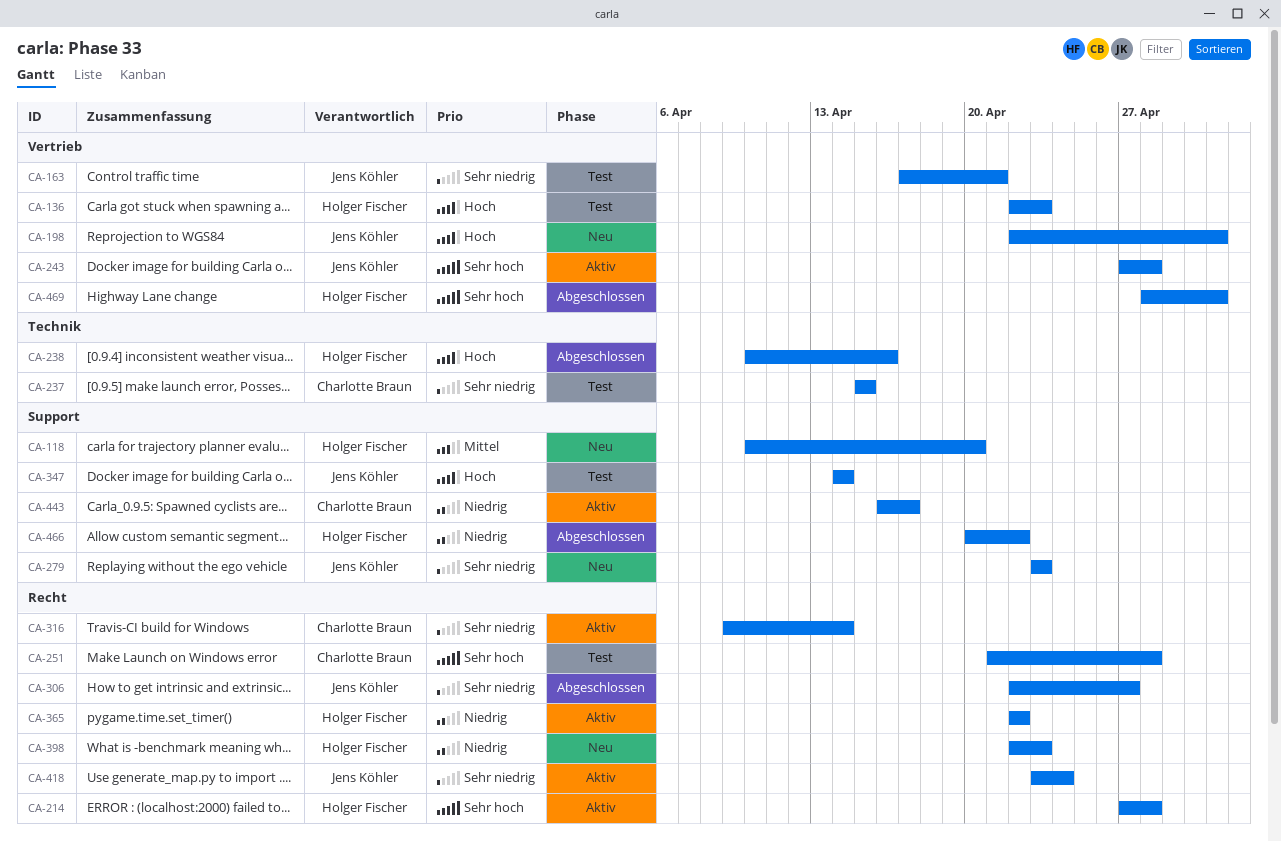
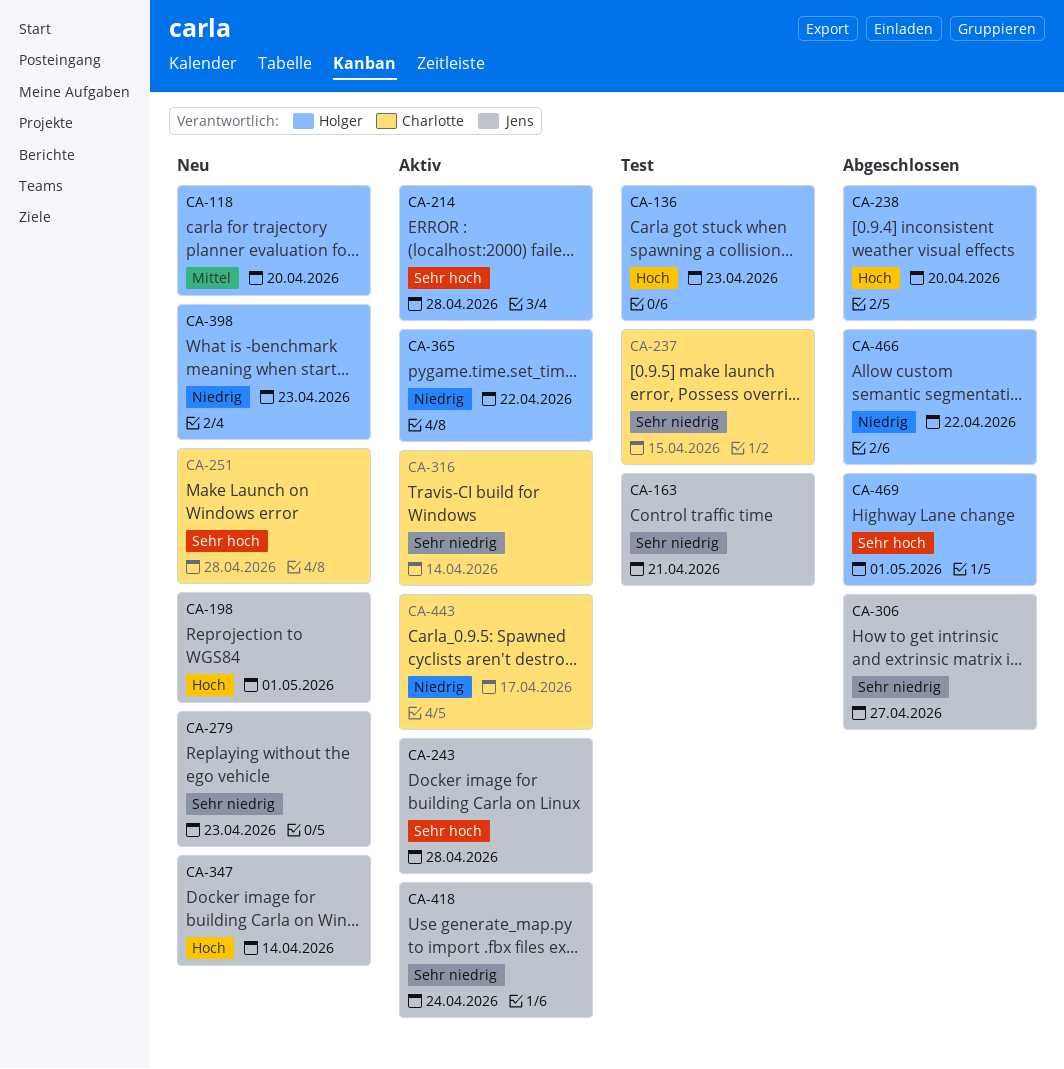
CA-238, due: Apr 16 -> Apr 20
CA-251, status: Test -> Neu
CA-347, status: Test -> Neu

